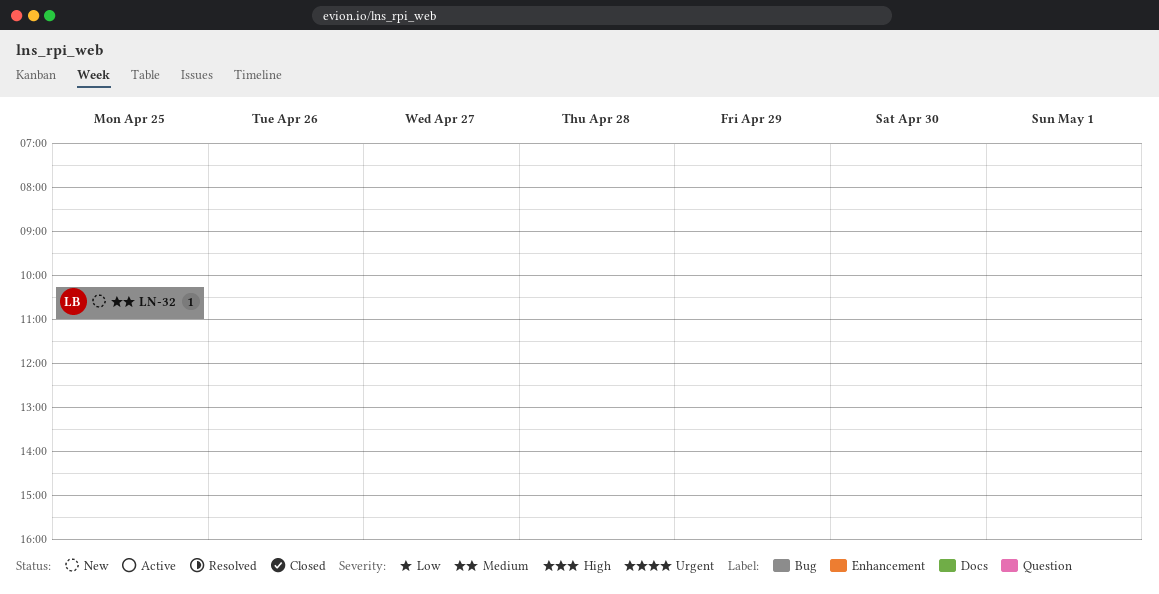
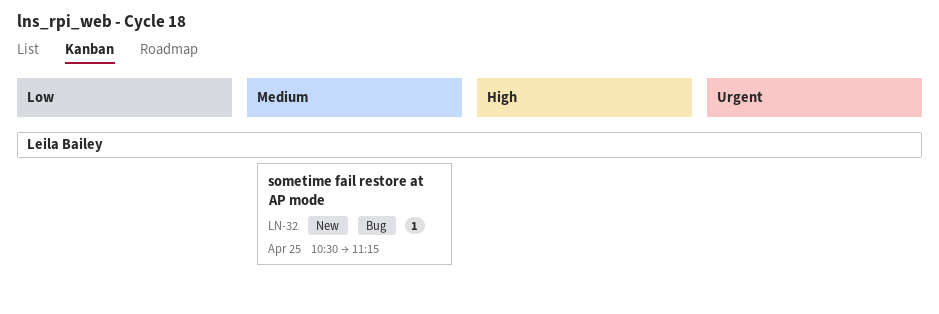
LN-32, begins: 10:15 -> 10:30
LN-32, ends: 11:00 -> 11:15

